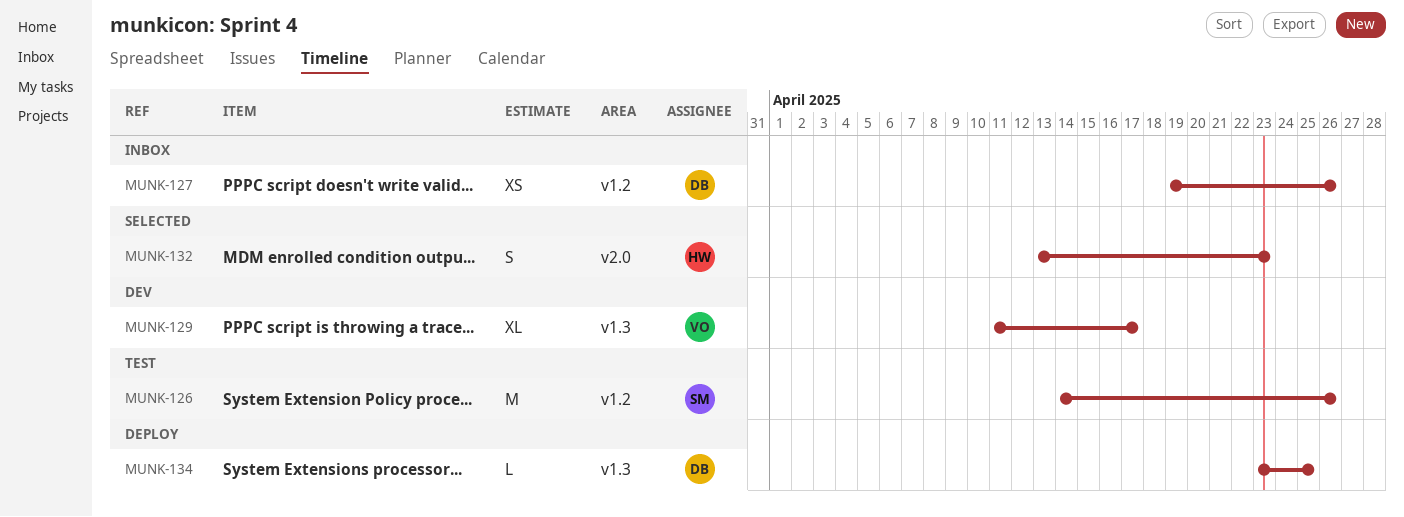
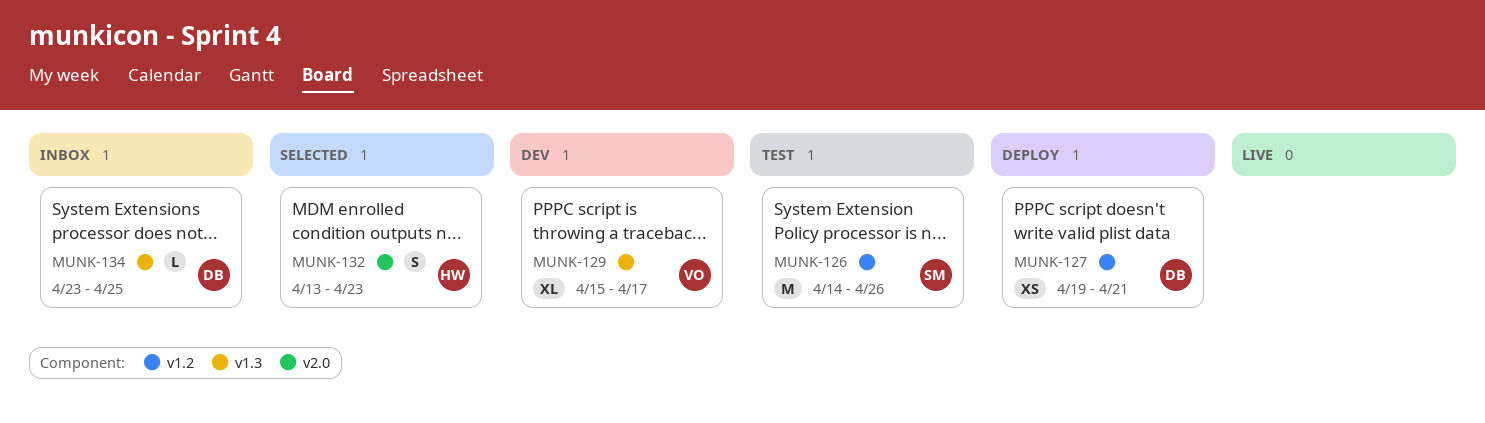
MUNK-127, status: Inbox -> Deploy
MUNK-127, due: Apr 26 -> Apr 21
MUNK-129, start: Apr 11 -> Apr 15
MUNK-134, status: Deploy -> Inbox

